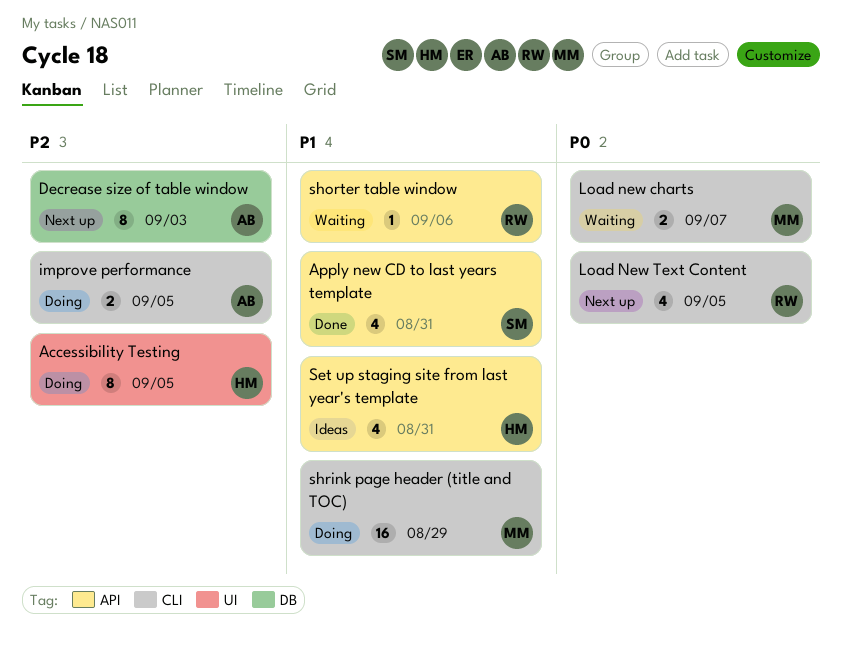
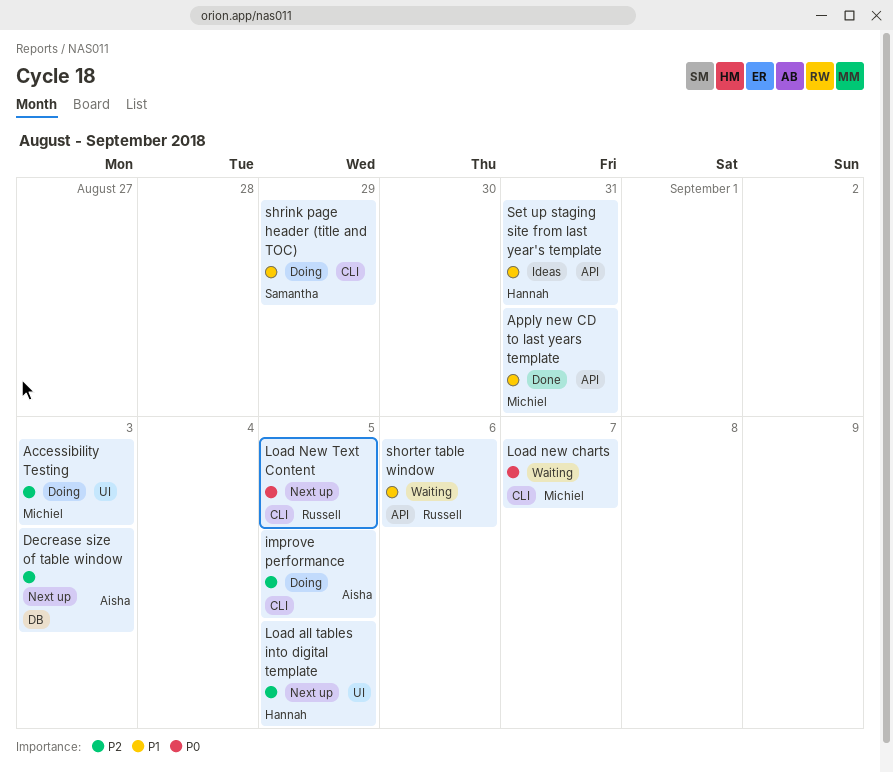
Accessibility Testing, owner: Hannah -> Michiel
Accessibility Testing, due: Sep 5 -> Sep 3
Apply new CD to last years template, owner: Samantha -> Michiel
Load all tables into digital template: none -> present
shrink page header (title and TOC), owner: Michiel -> Samantha

